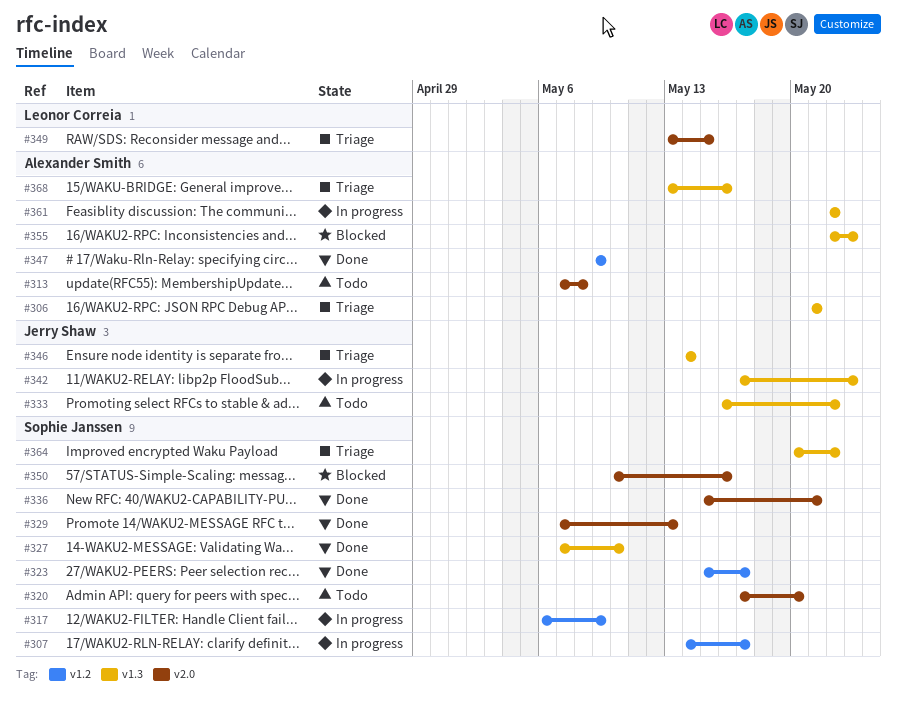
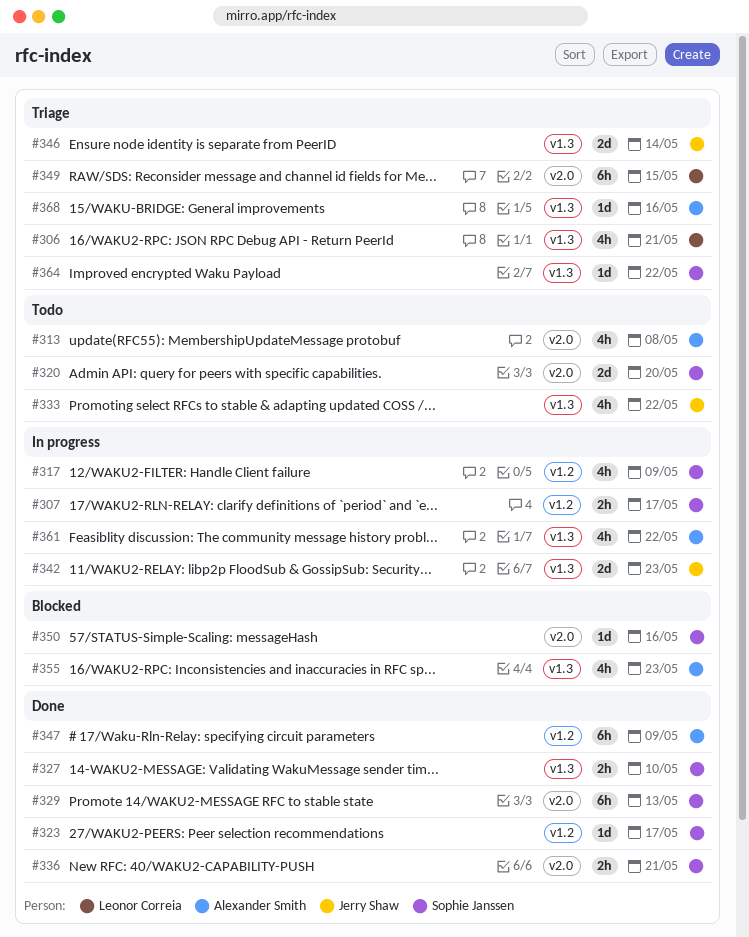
#306, owner: Alexander Smith -> Leonor Correia

